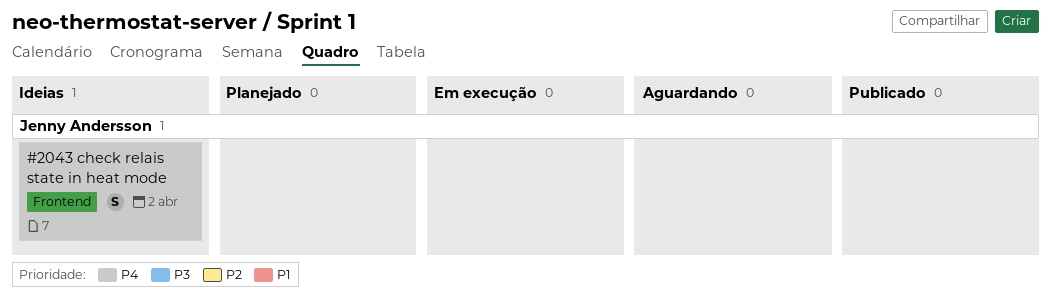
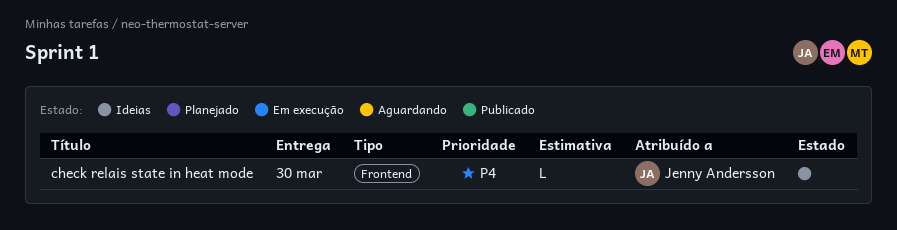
check relais state in heat mode, estimate: S -> L
check relais state in heat mode, due: Apr 2 -> Mar 30

